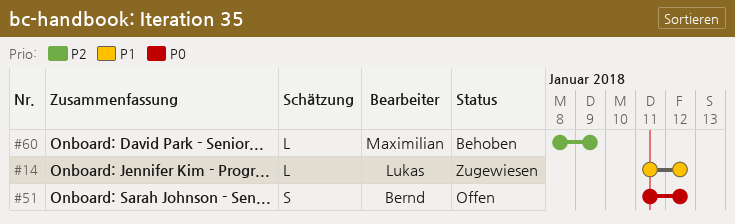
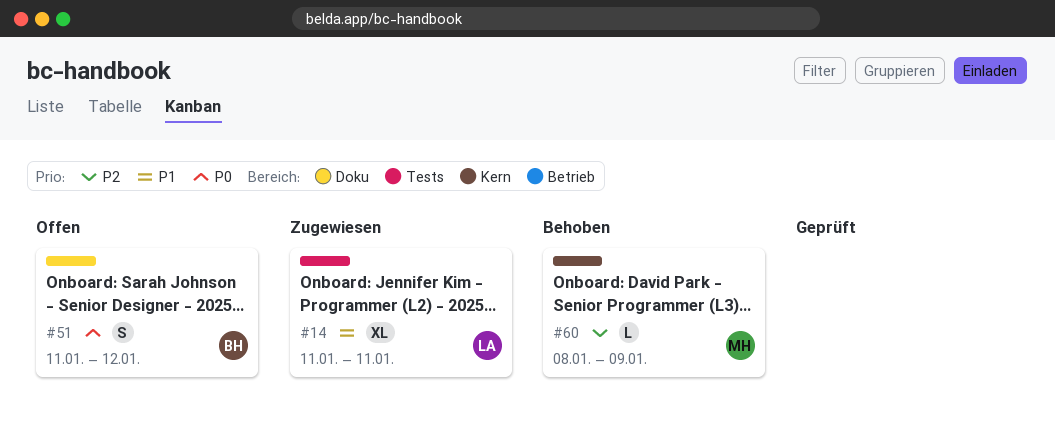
#14, estimate: L -> XL
#14, due: Jan 12 -> Jan 11

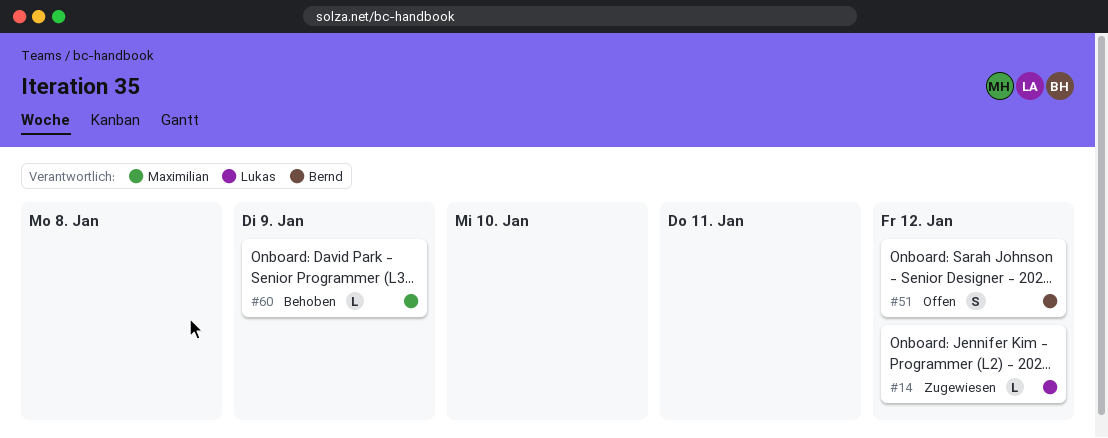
#14, estimate: XL -> L
#14, due: Jan 11 -> Jan 12

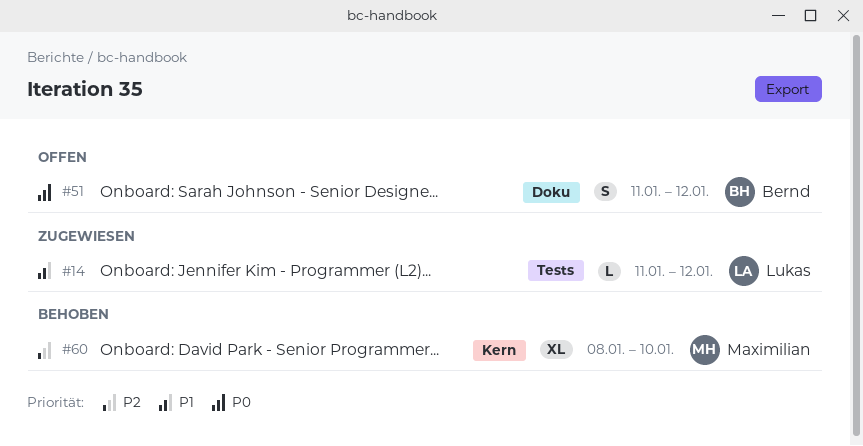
#60, estimate: L -> XL
#60, due: Jan 9 -> Jan 10

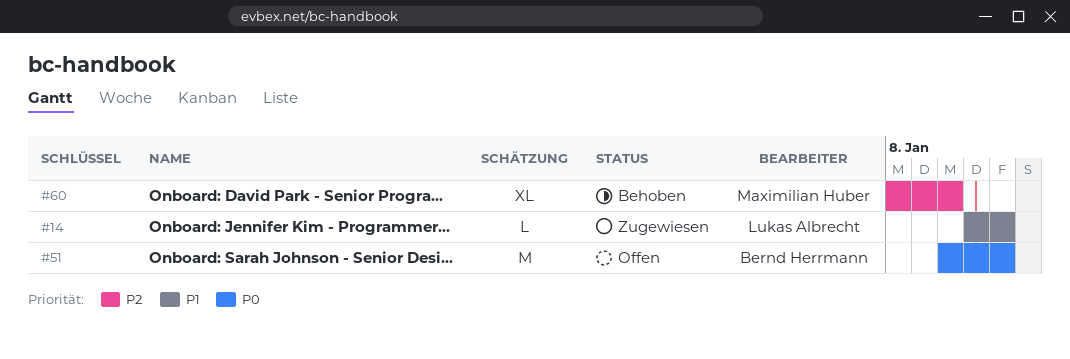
#51, estimate: S -> M
#51, start: Jan 11 -> Jan 10

